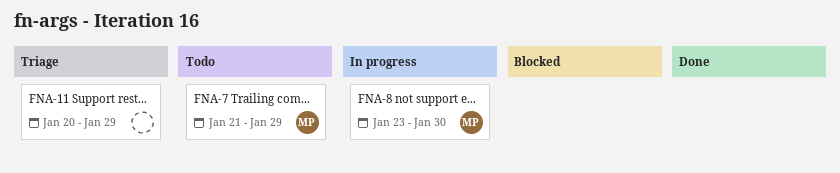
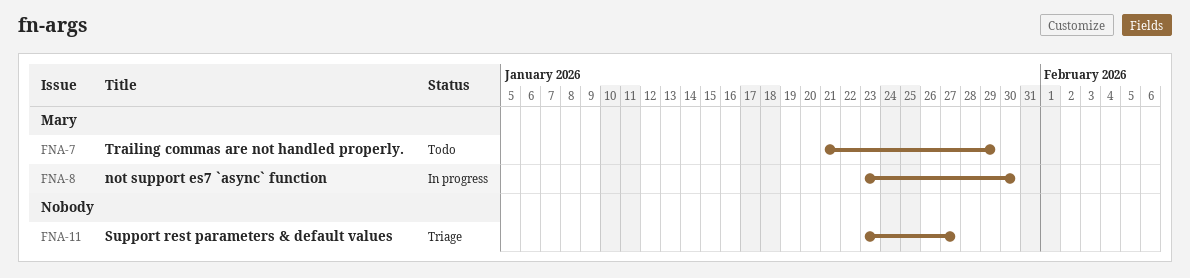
FNA-11, start: Jan 20 -> Jan 23
FNA-11, due: Jan 29 -> Jan 27

